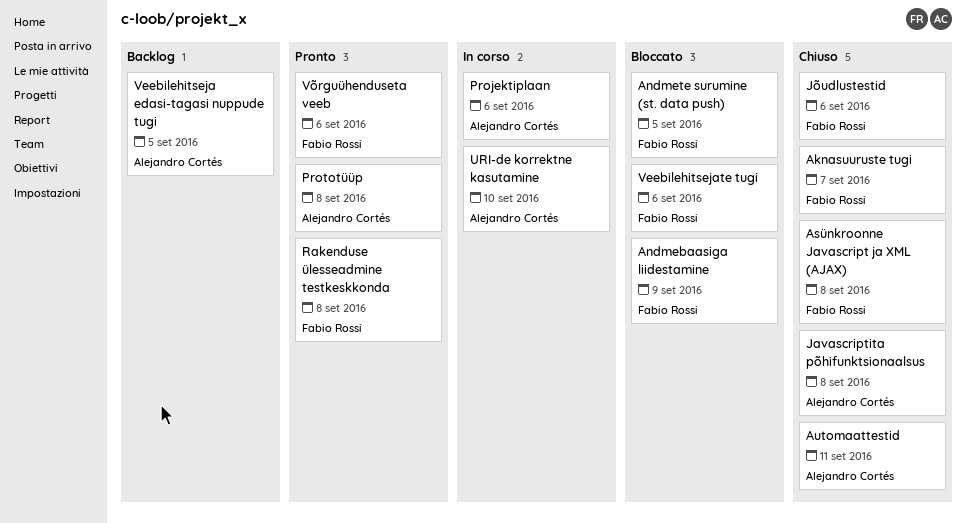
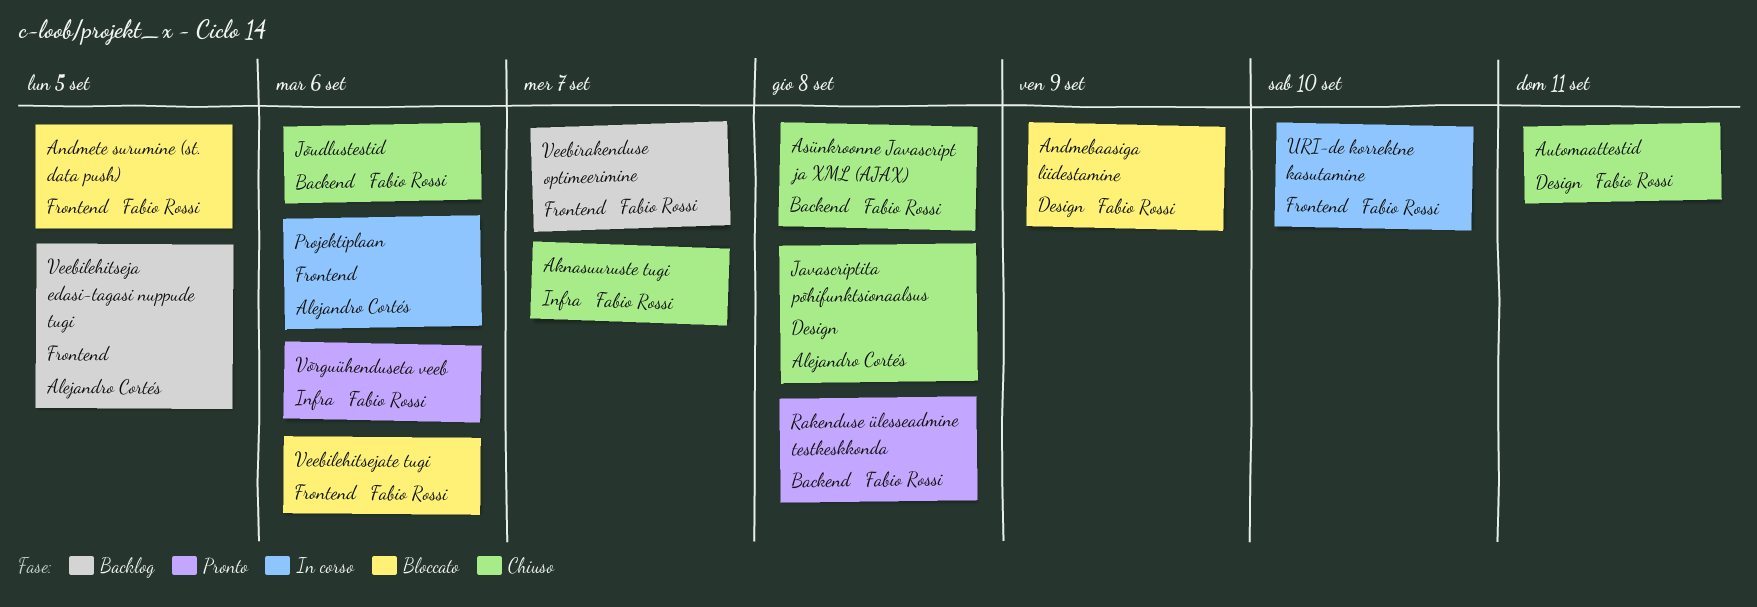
Automaattestid, owner: Alejandro Cortés -> Fabio Rossi
Prototüüp: present -> none
URI-de korrektne kasutamine, owner: Alejandro Cortés -> Fabio Rossi
Veebirakenduse optimeerimine: none -> present

